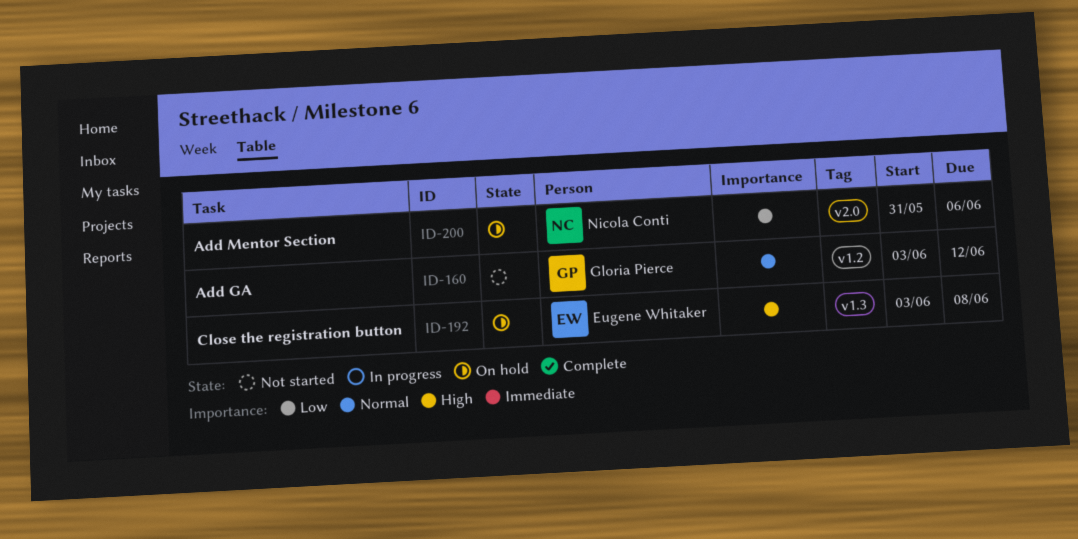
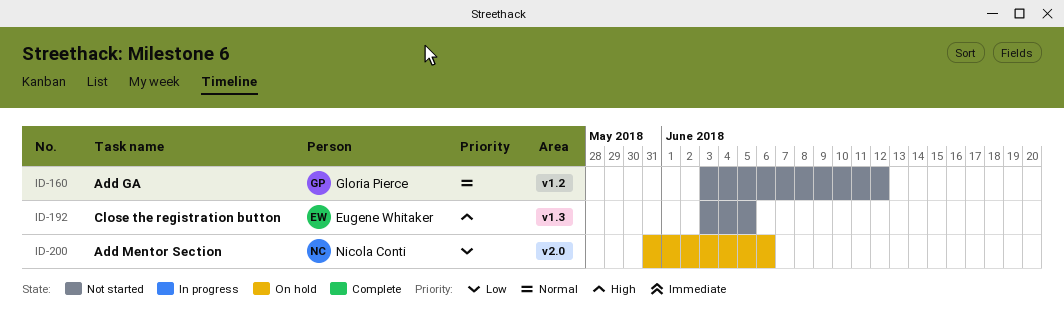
ID-192, status: On hold -> Not started
ID-192, due: Jun 8 -> Jun 5

